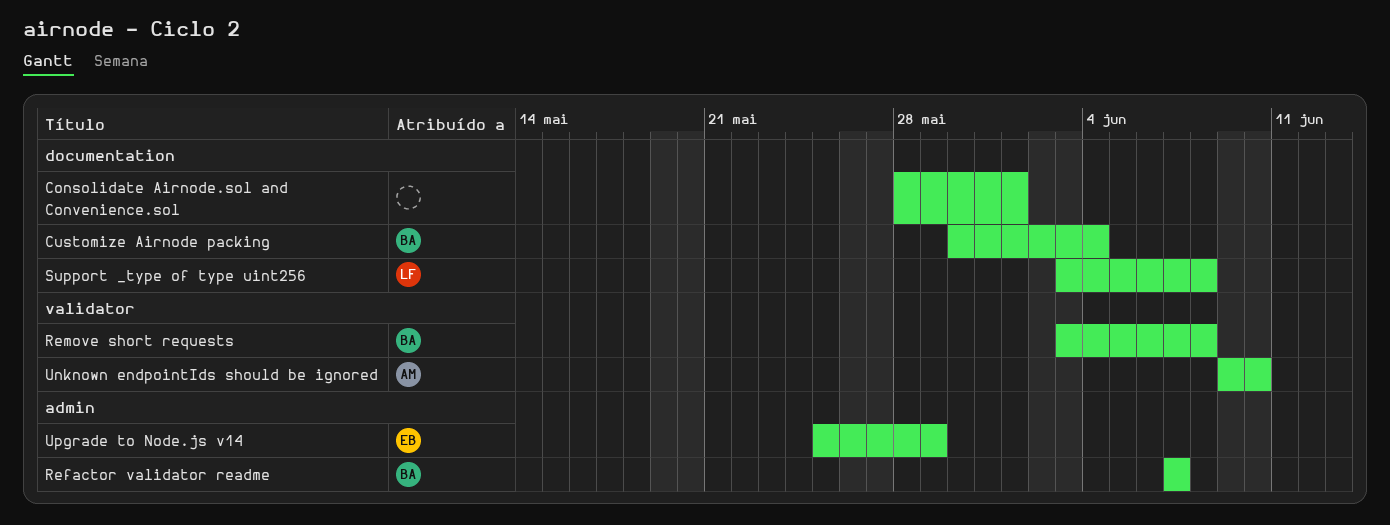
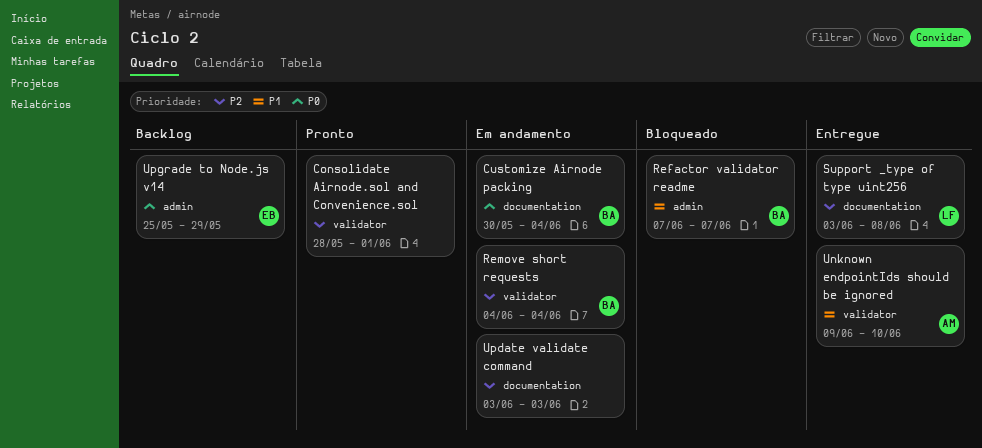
Consolidate Airnode.sol and Convenience.sol, label: documentation -> validator
Remove short requests, start: Jun 3 -> Jun 4
Remove short requests, due: Jun 8 -> Jun 4
Update validate command: none -> present

